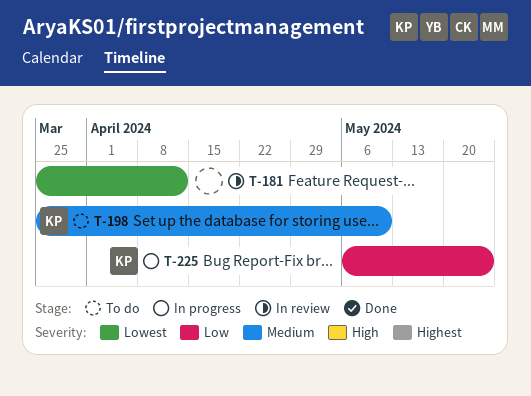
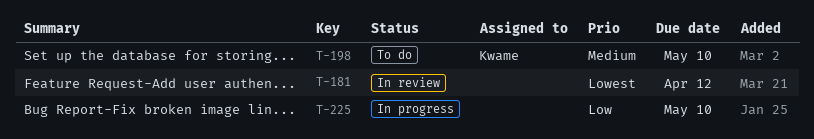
T-225, owner: Kwame -> none
T-225, due: May 24 -> May 10

